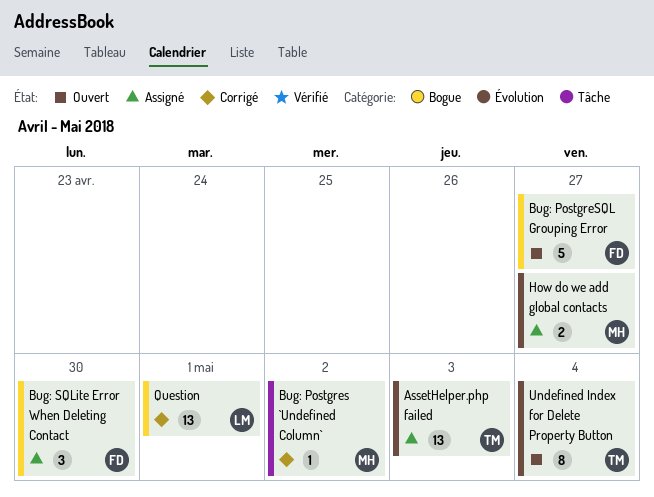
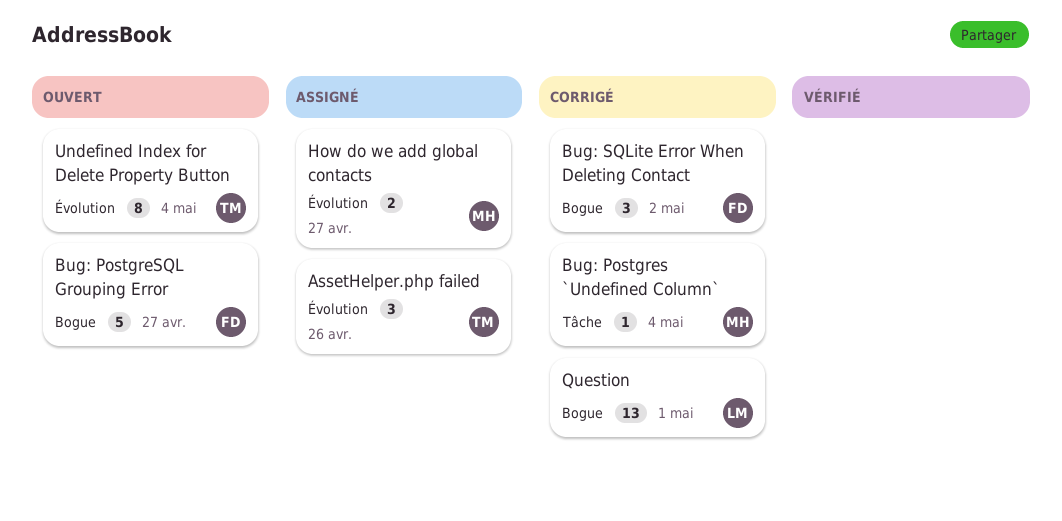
AssetHelper.php failed, estimate: 13 -> 3
AssetHelper.php failed, due: May 3 -> Apr 26
Bug: Postgres `Undefined Column`, due: May 2 -> May 4
Bug: SQLite Error When Deleting Contact, status: Assigné -> Corrigé
Bug: SQLite Error When Deleting Contact, due: Apr 30 -> May 2

